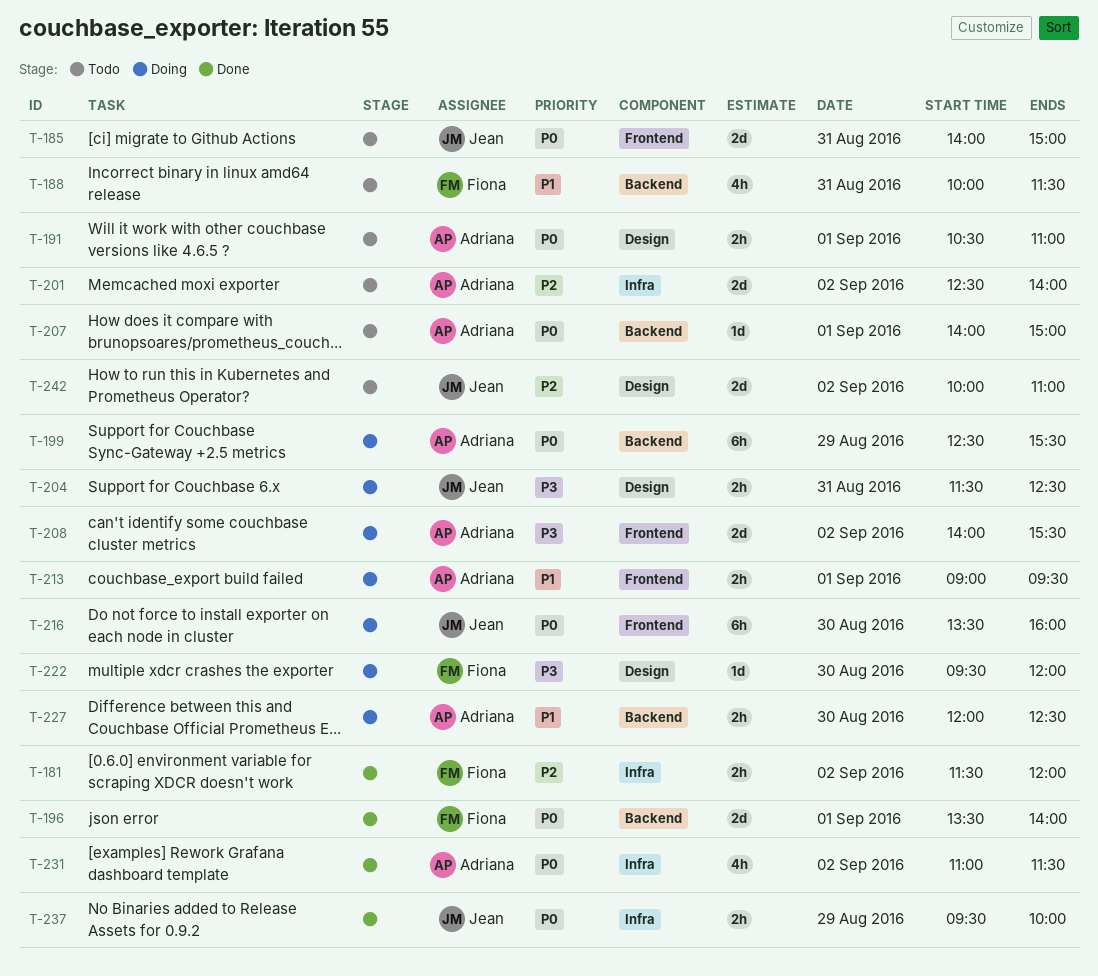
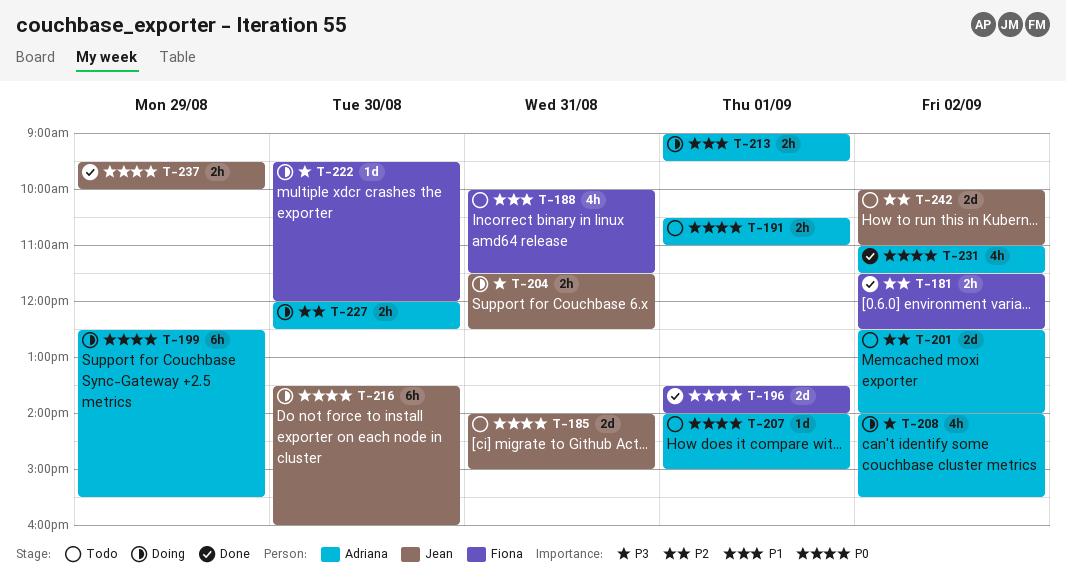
T-181, ends: 12:00 -> 12:30
T-208, estimate: 2d -> 4h
T-227, priority: P1 -> P2

